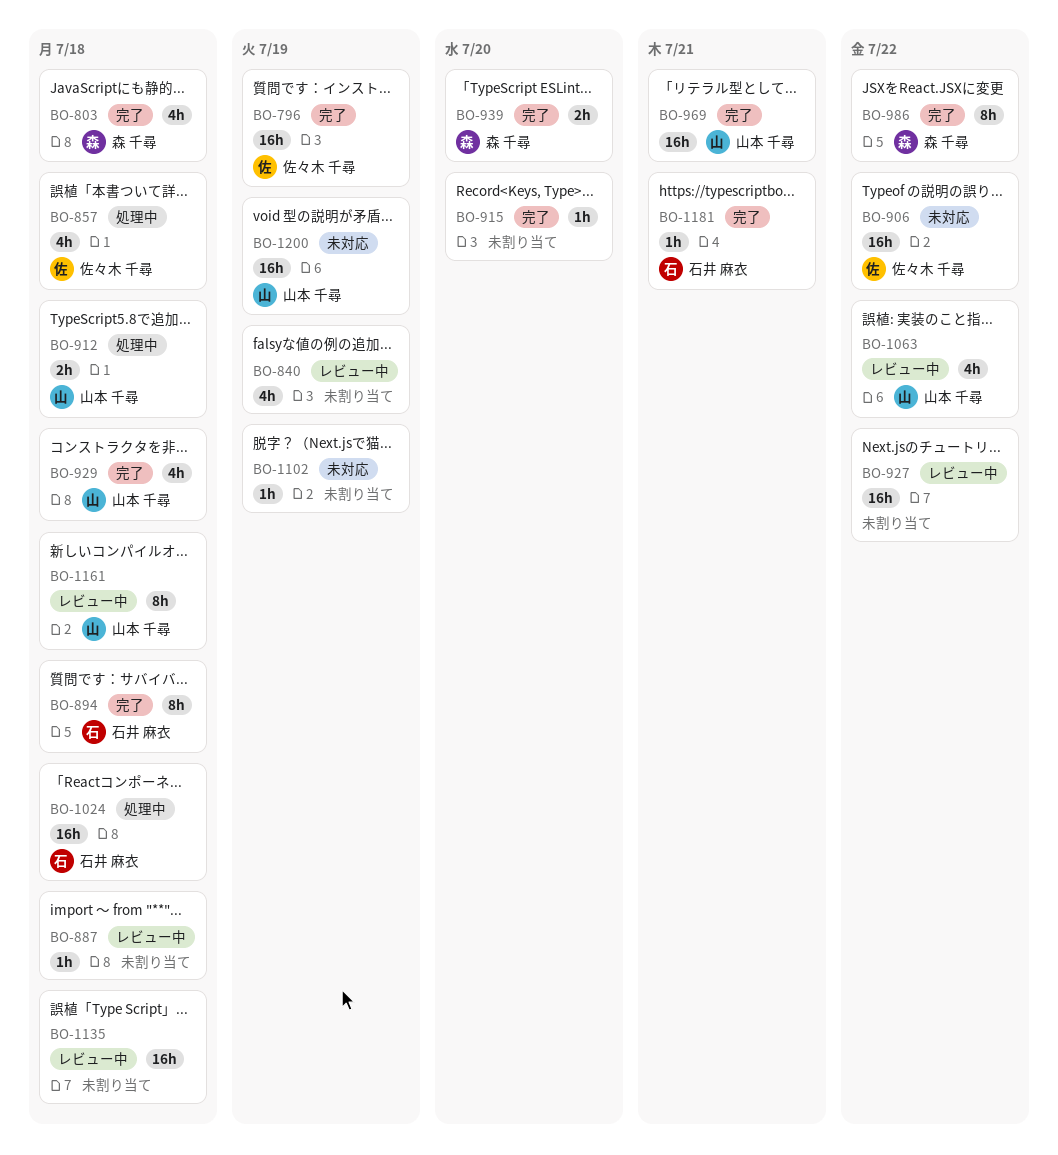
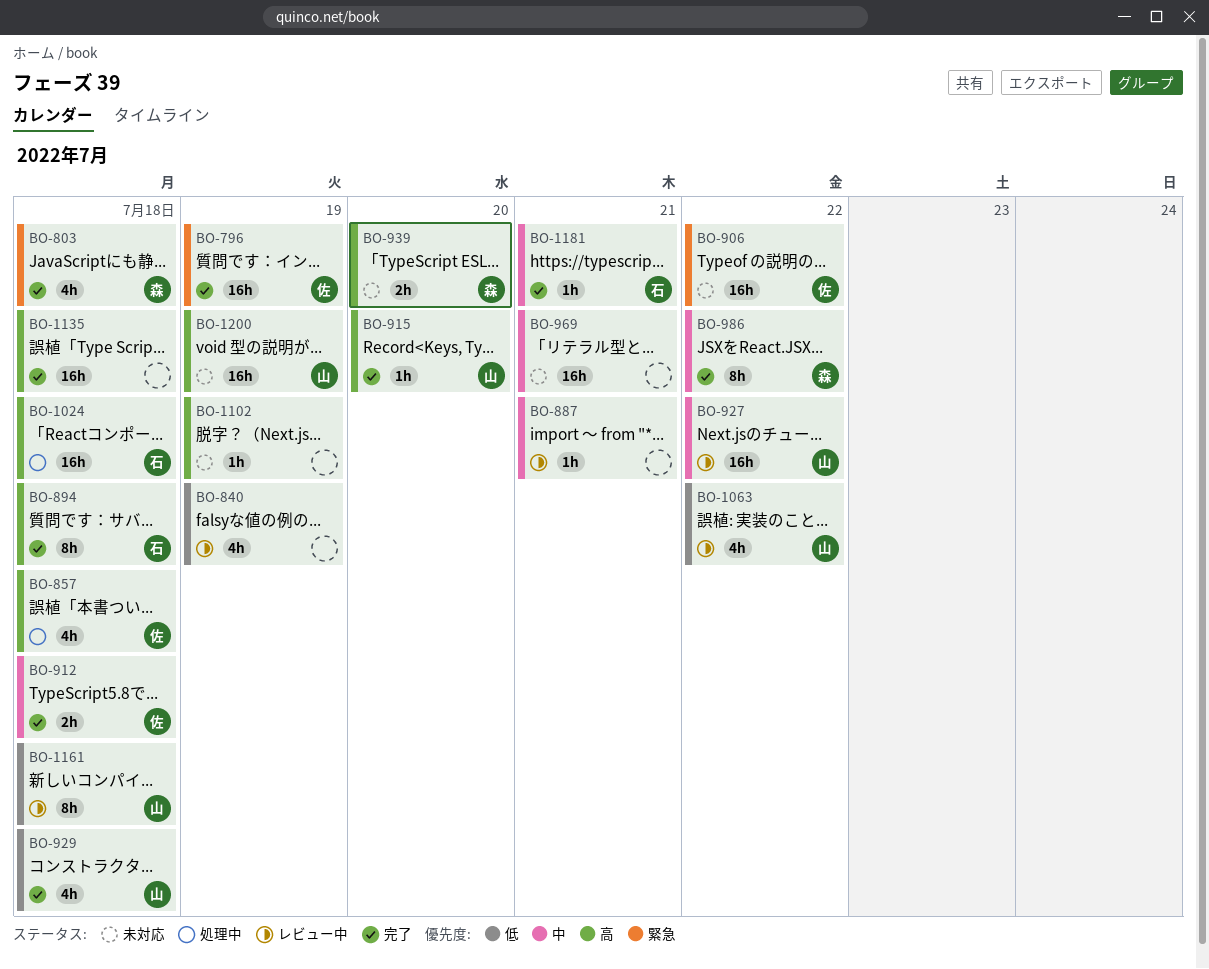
BO-887, due: Jul 18 -> Jul 21
BO-912, status: 処理中 -> 完了
BO-912, owner: 山本 千尋 -> 佐々木 千尋
BO-915, owner: none -> 山本 千尋
BO-927, owner: none -> 山本 千尋
BO-939, status: 完了 -> 未対応
BO-969, status: 完了 -> 未対応
BO-969, owner: 山本 千尋 -> none
BO-1135, status: レビュー中 -> 完了

